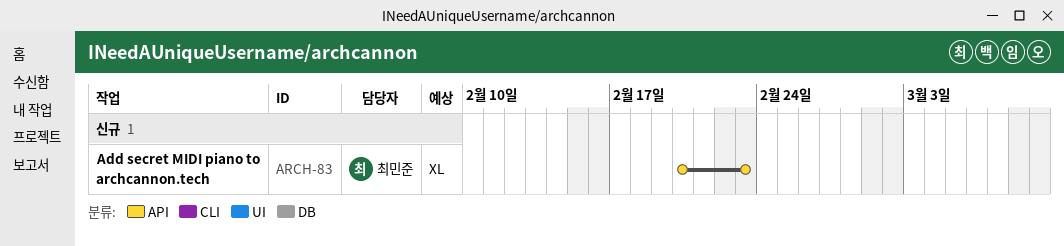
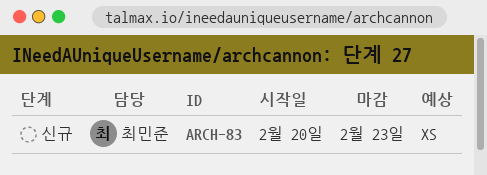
ARCH-83, estimate: XL -> XS

